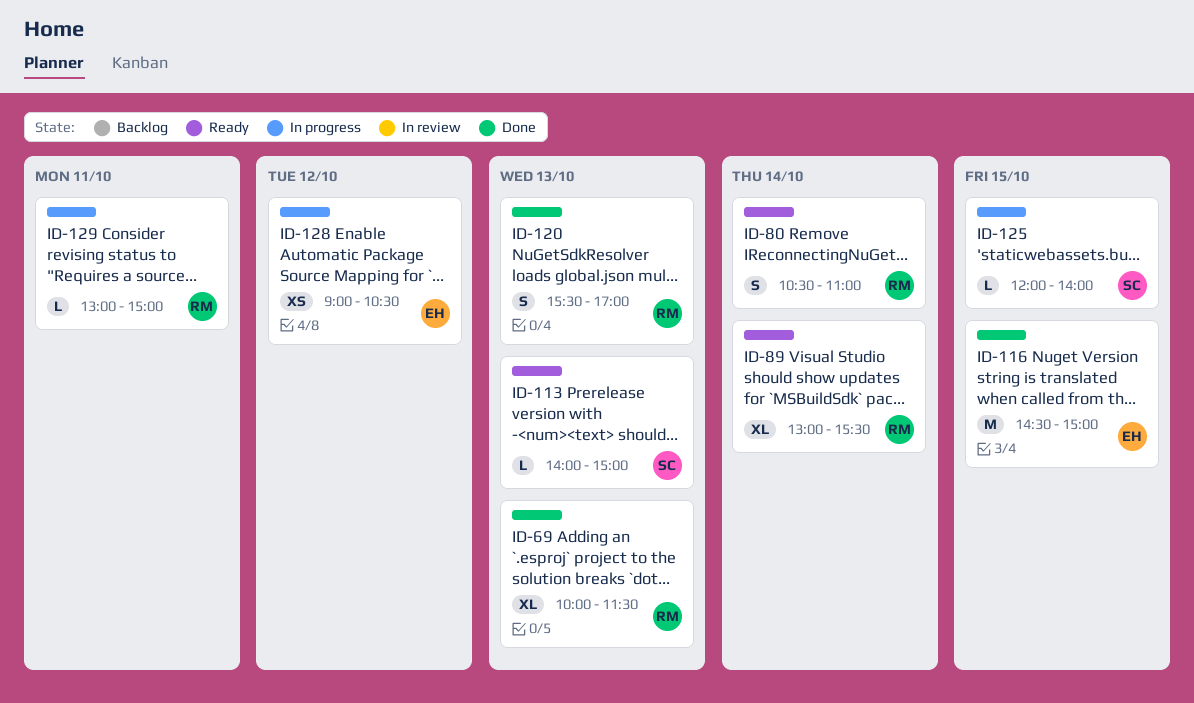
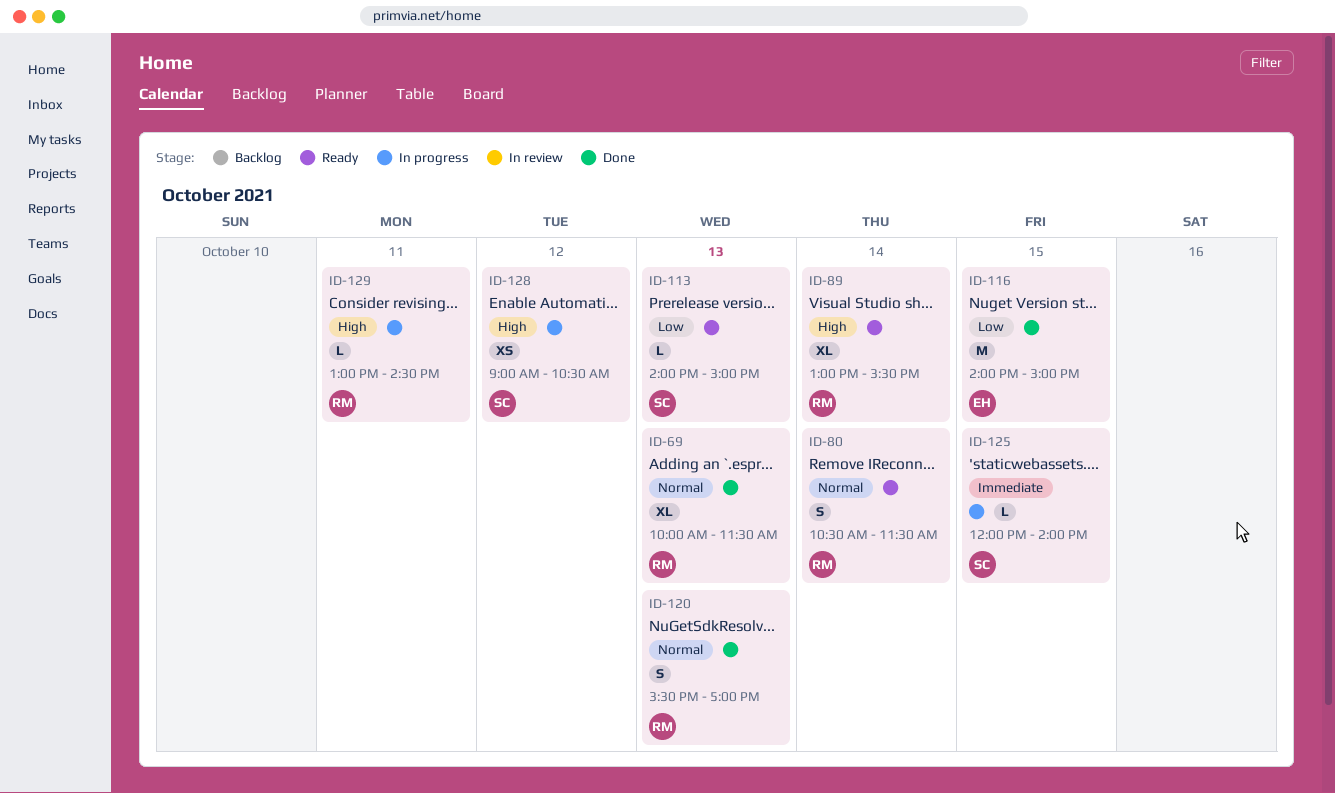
ID-80, ends: 11:00 -> 11:30
ID-116, begins: 14:30 -> 14:00
ID-128, owner: EH -> SC
ID-129, ends: 15:00 -> 14:30

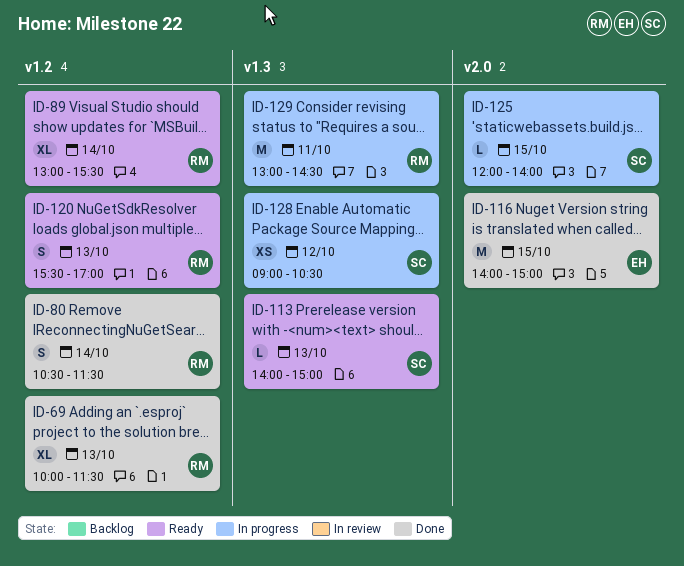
ID-80, status: Ready -> Done
ID-120, status: Done -> Ready
ID-129, estimate: L -> M

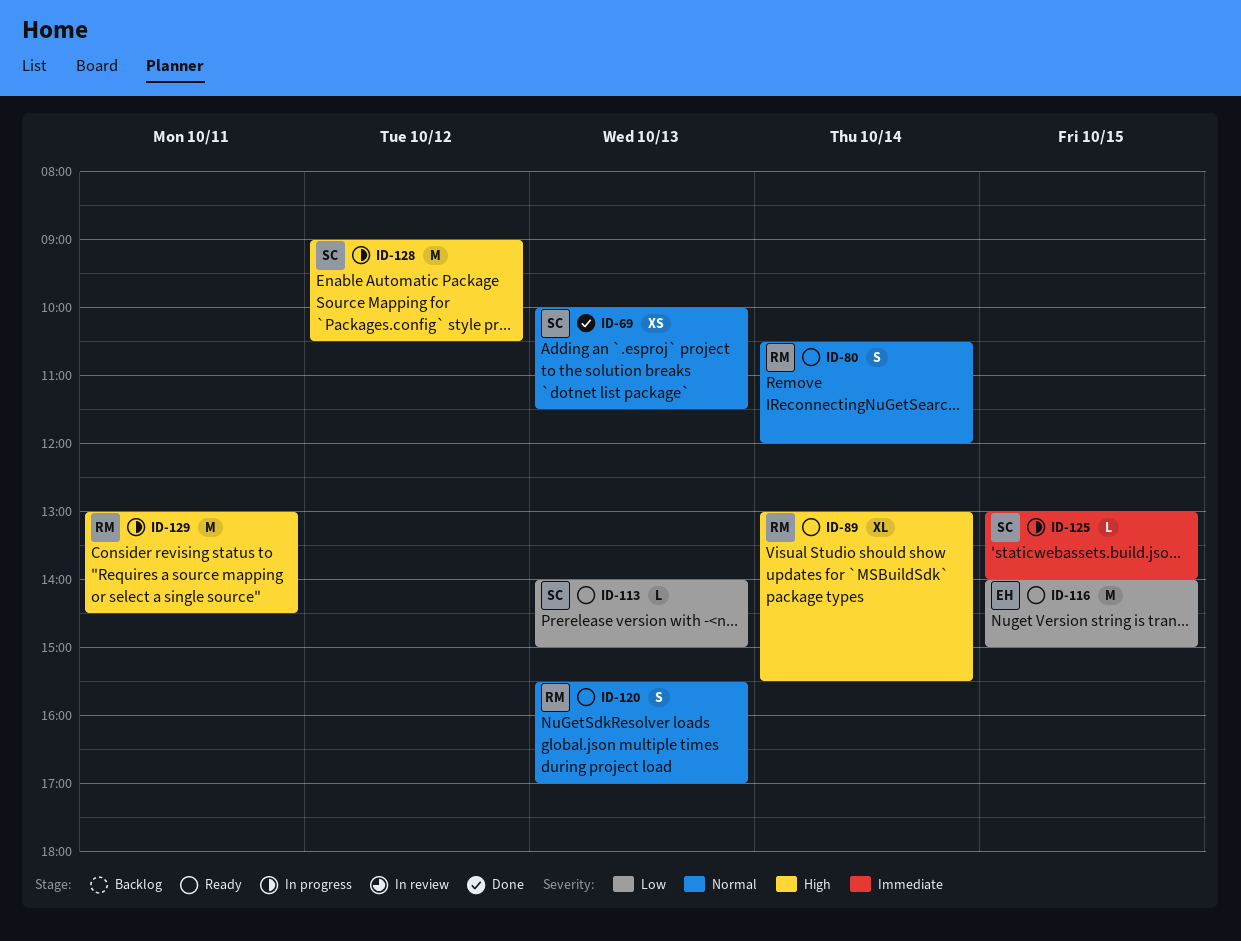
ID-69, owner: RM -> SC
ID-69, estimate: XL -> XS
ID-80, status: Done -> Ready
ID-80, ends: 11:30 -> 12:00
ID-116, status: Done -> Ready
ID-125, begins: 12:00 -> 13:00
ID-128, estimate: XS -> M

